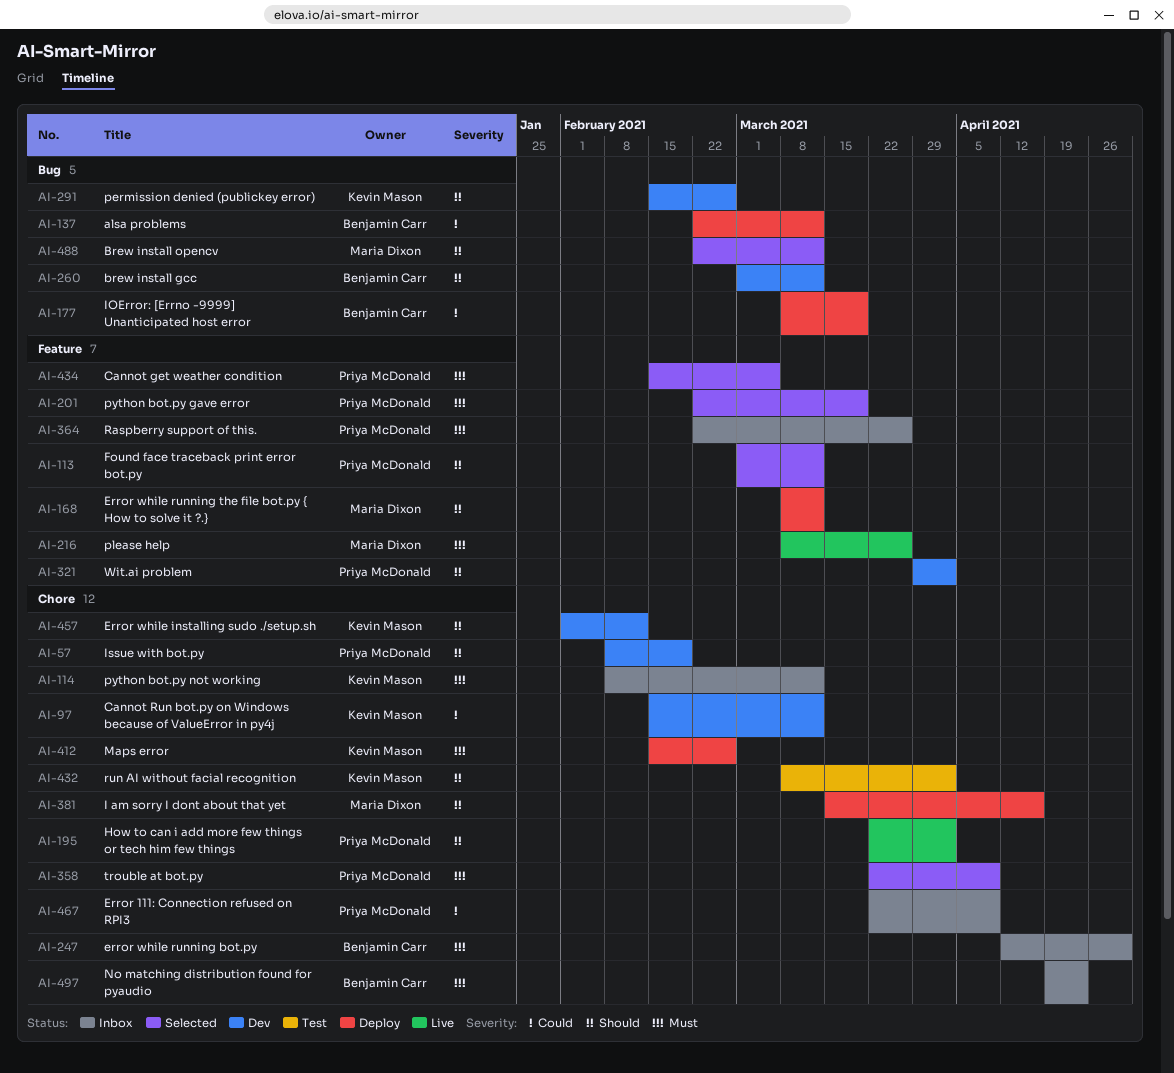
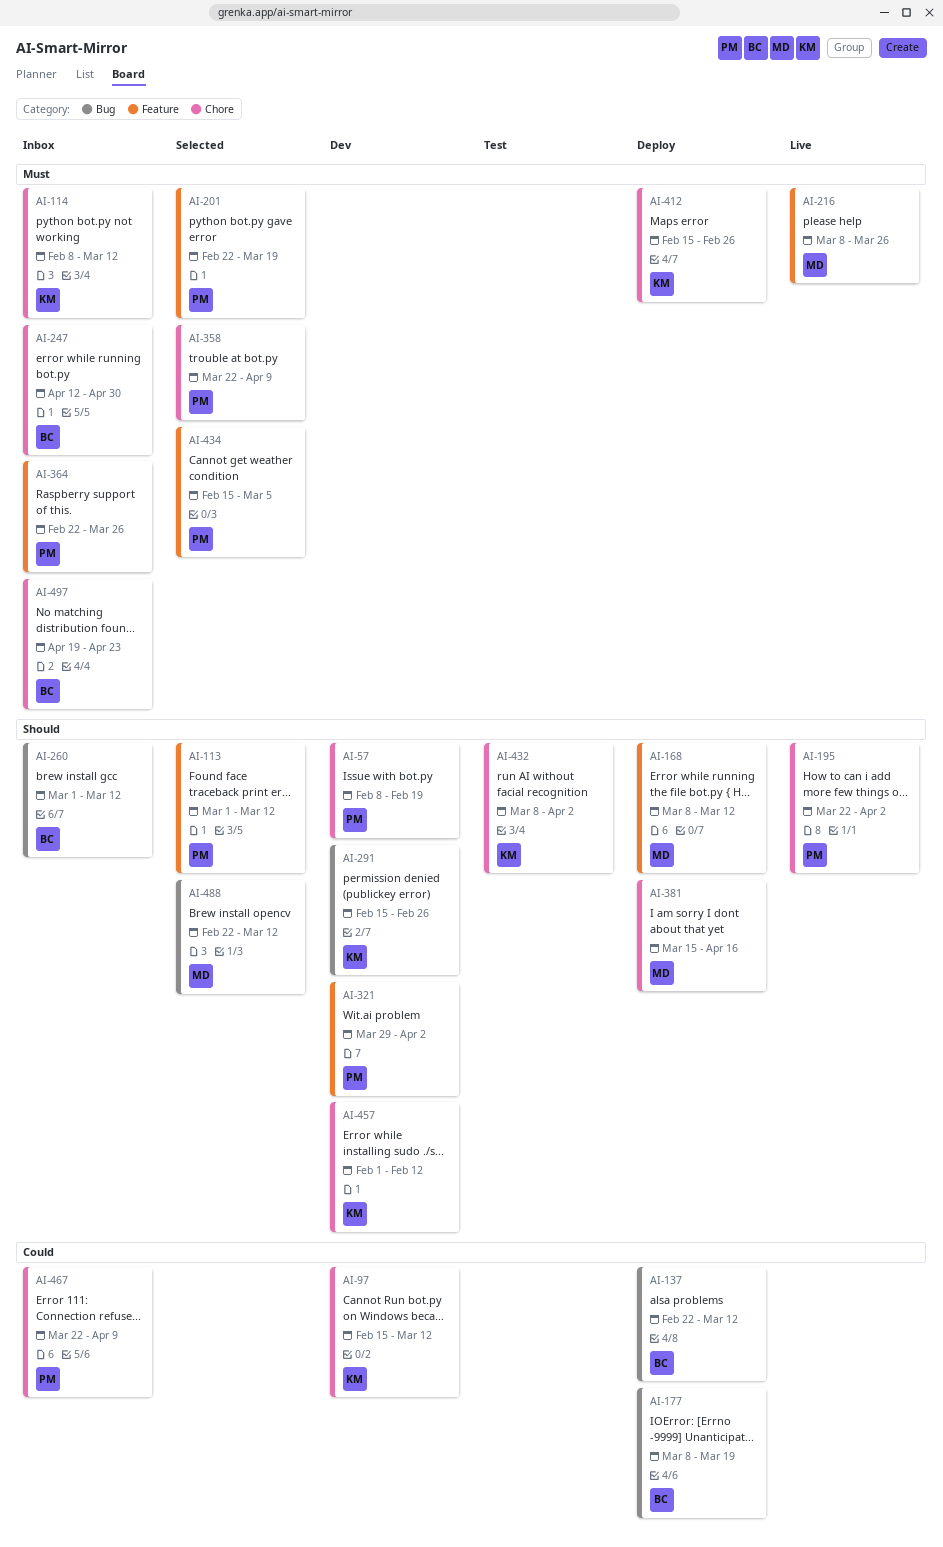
AI-260, status: Dev -> Inbox

